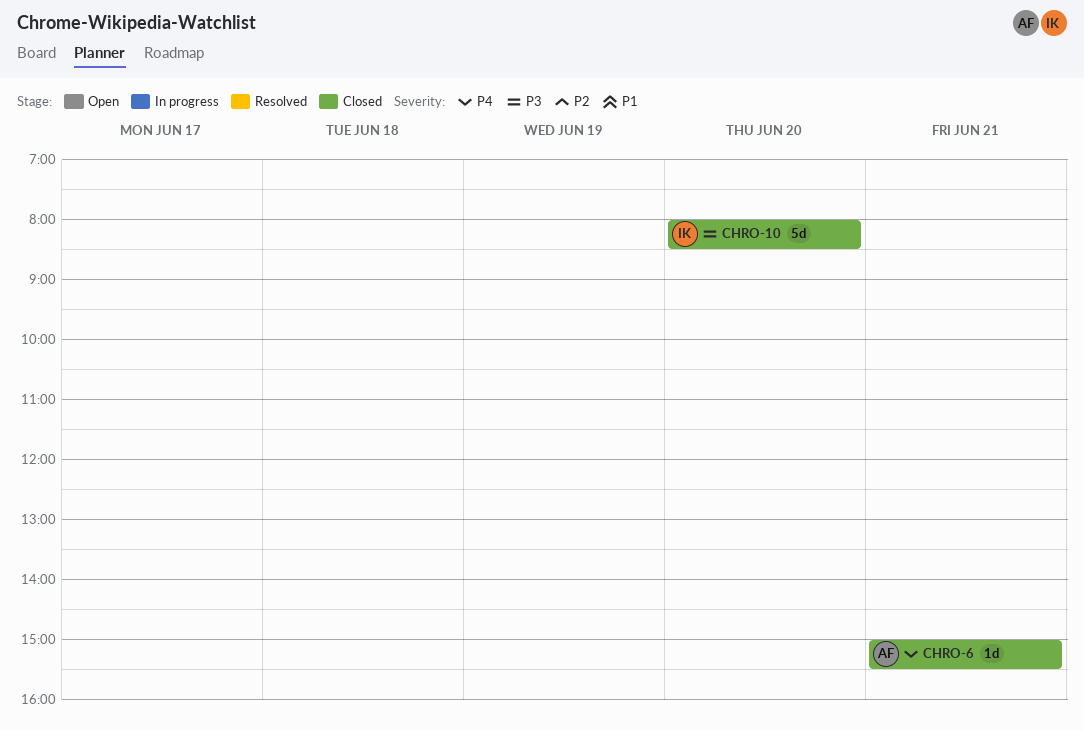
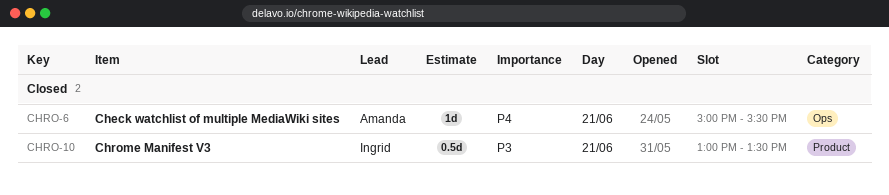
CHRO-10, estimate: 5d -> 0.5d
CHRO-10, day: Jun 20 -> Jun 21
CHRO-10, begins: 08:00 -> 13:00
CHRO-10, ends: 08:30 -> 13:30

